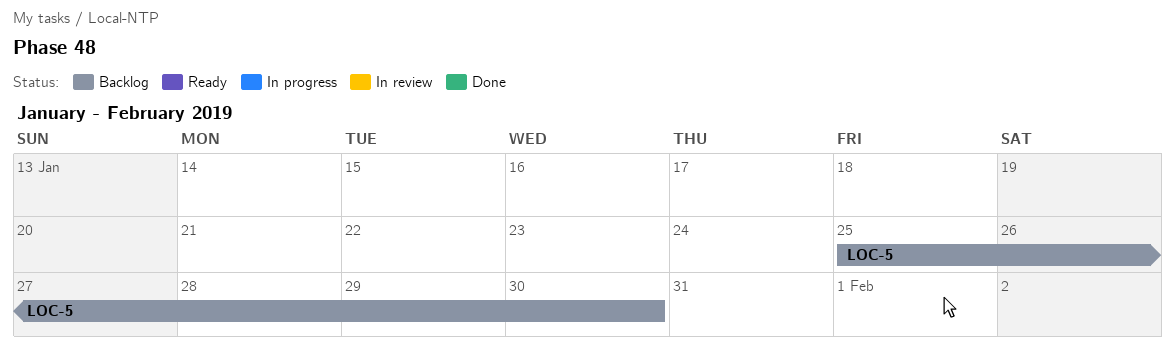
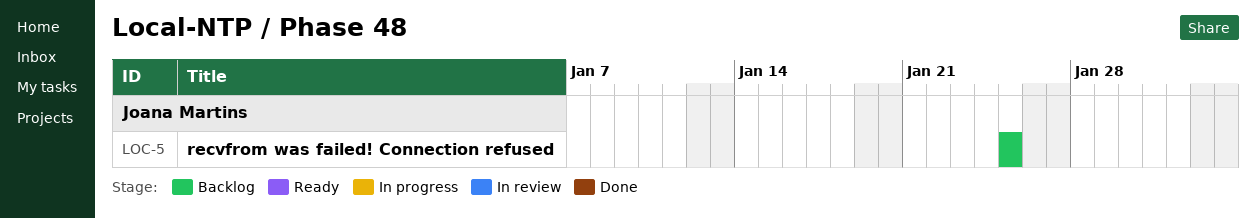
LOC-5, due: Jan 30 -> Jan 25

